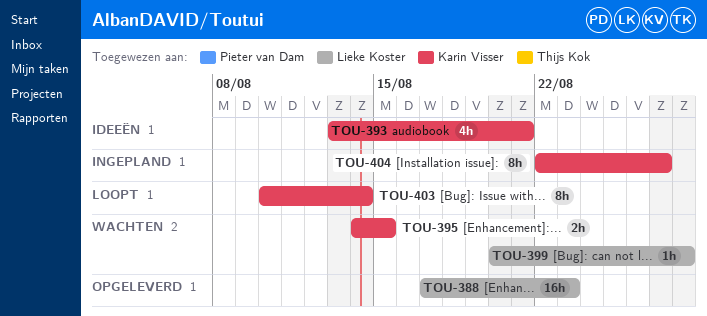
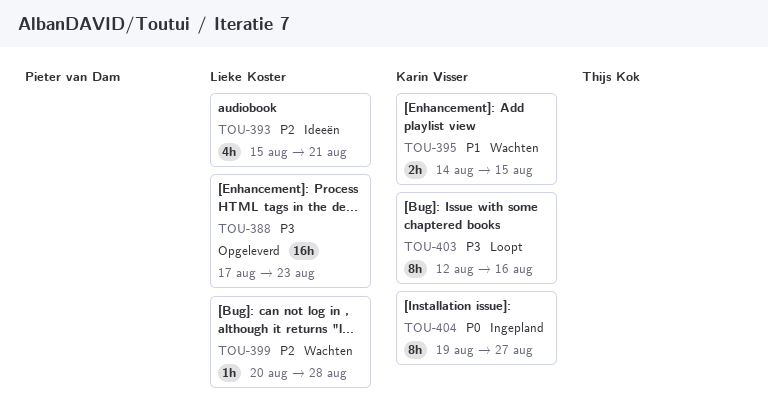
TOU-393, owner: Karin Visser -> Lieke Koster
TOU-393, start: Aug 13 -> Aug 15
TOU-403, start: Aug 10 -> Aug 12
TOU-403, due: Aug 14 -> Aug 16
TOU-404, start: Aug 22 -> Aug 19

